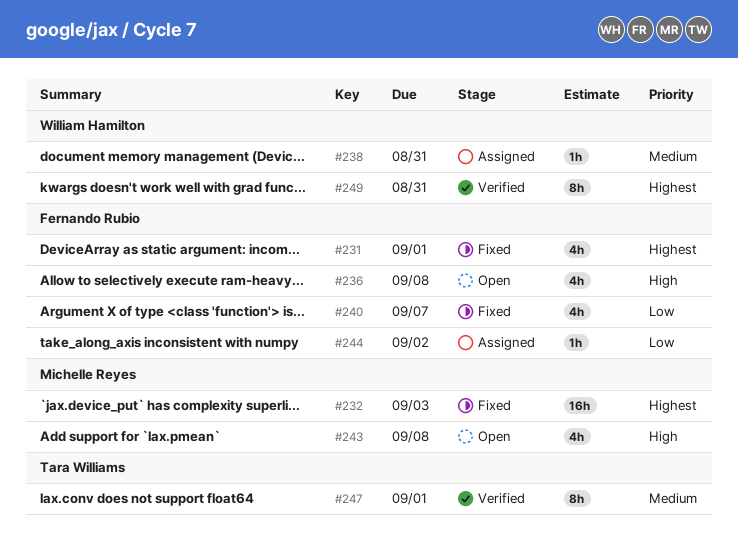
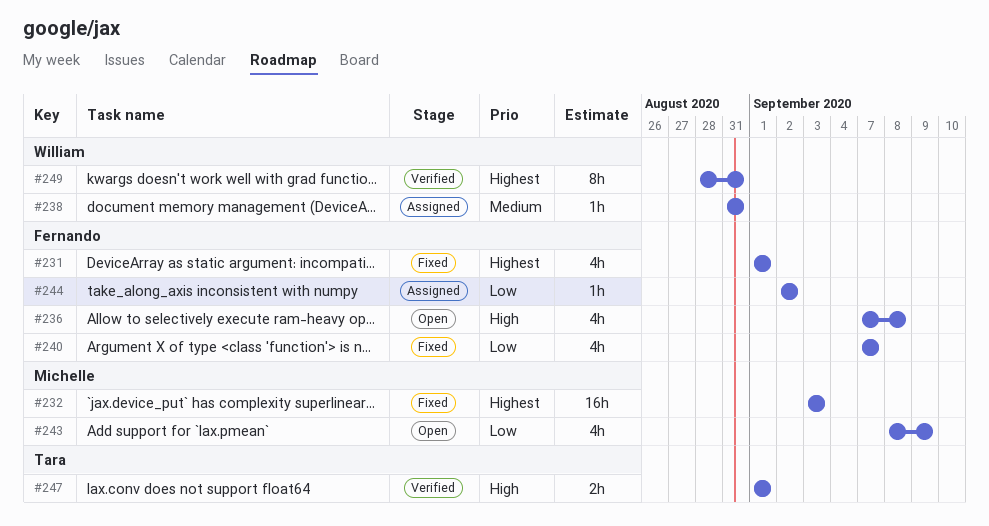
#243, priority: High -> Low
#243, due: Sep 8 -> Sep 9
#247, priority: Medium -> High
#247, estimate: 8h -> 2h

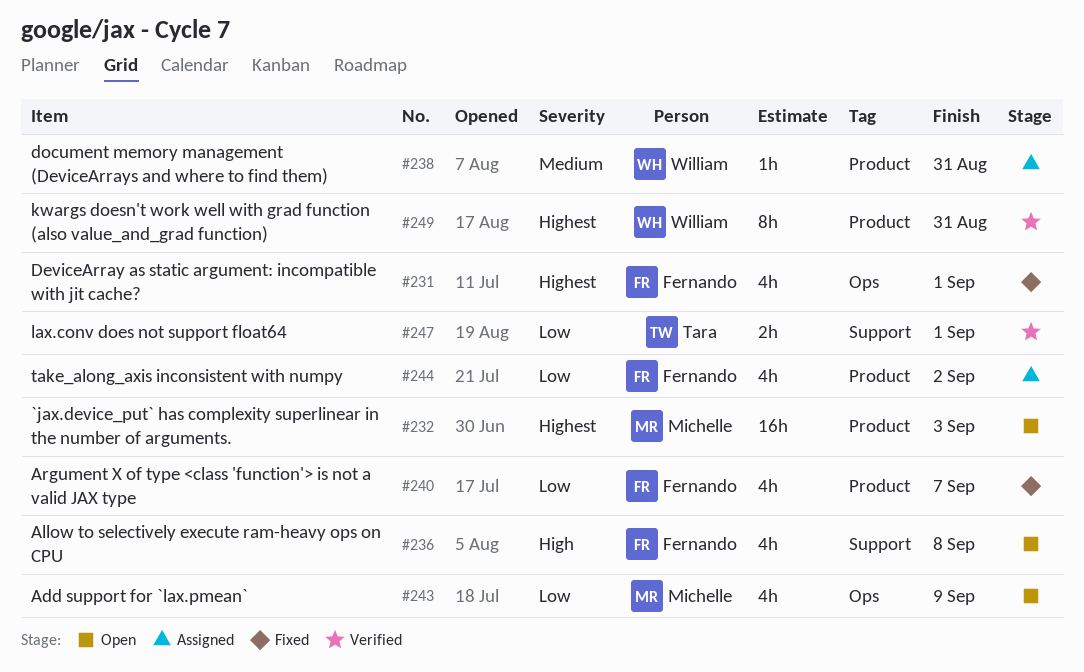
#232, status: Fixed -> Open
#244, estimate: 1h -> 4h
#247, priority: High -> Low

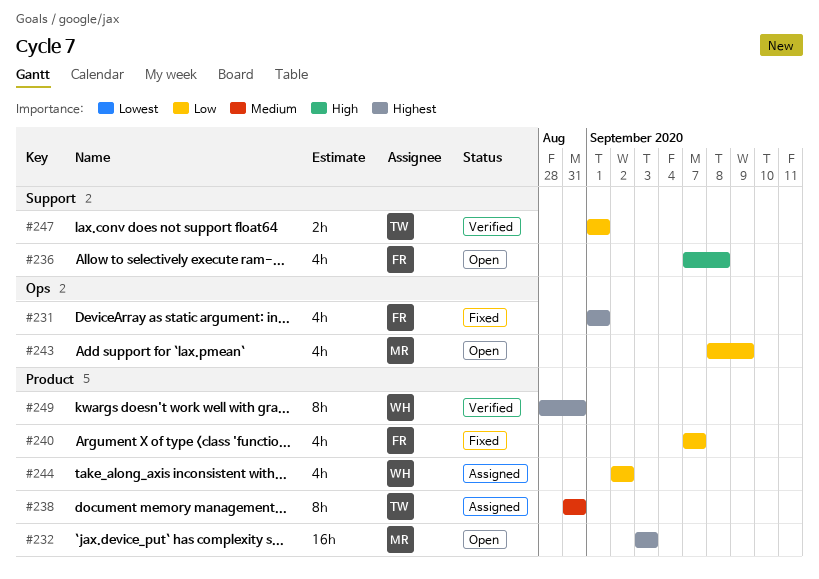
#238, owner: William -> Tara
#238, estimate: 1h -> 8h
#244, owner: Fernando -> William

